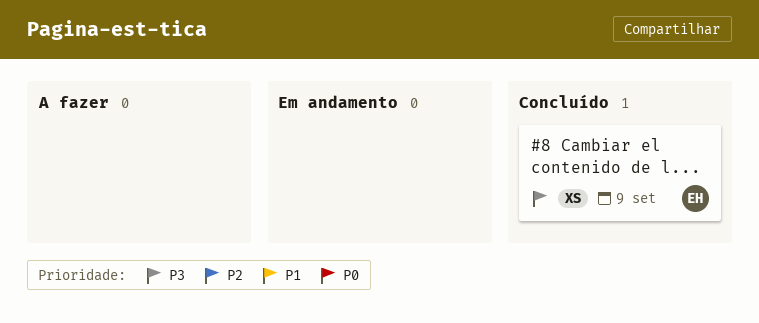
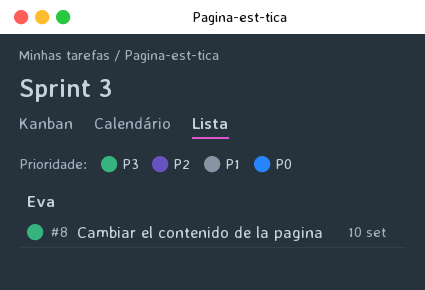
#8, due: Sep 9 -> Sep 10

